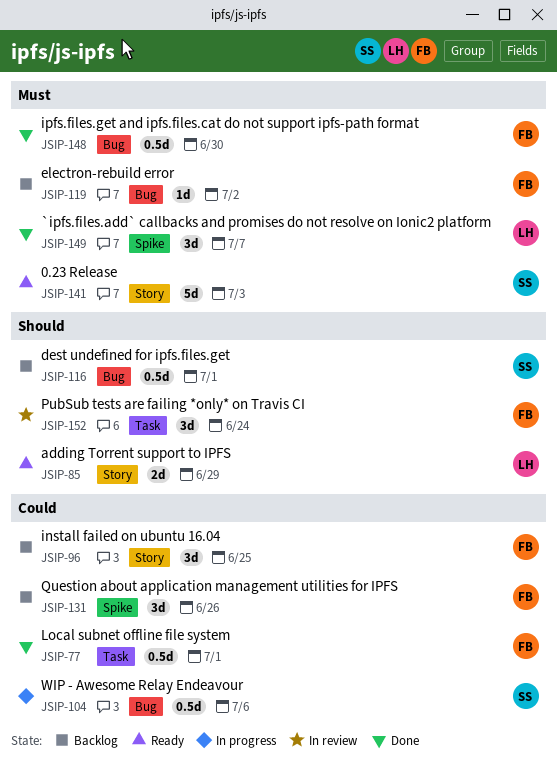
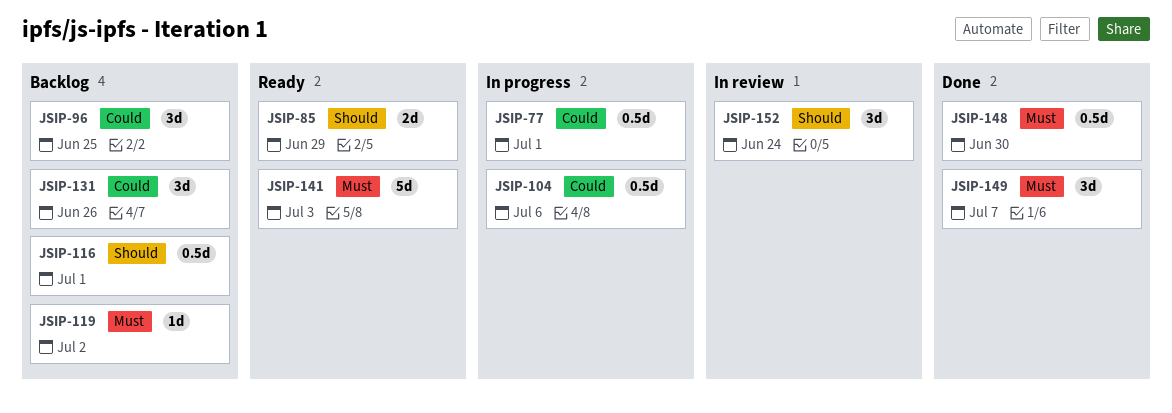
JSIP-77, status: Done -> In progress

